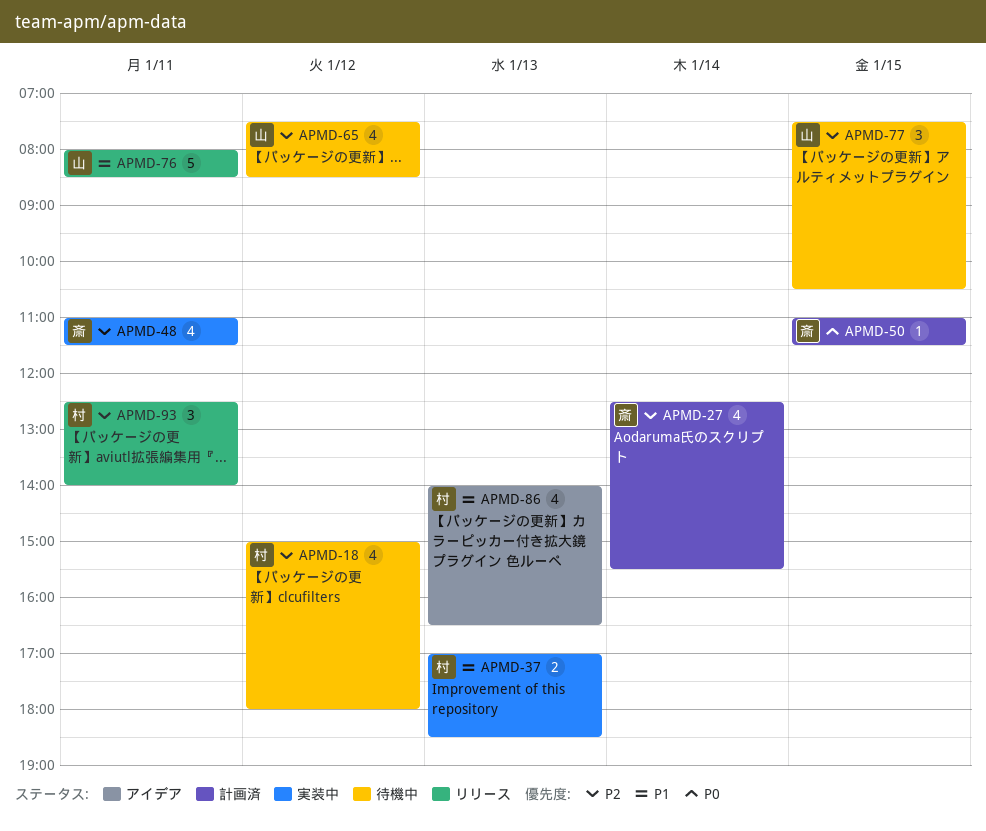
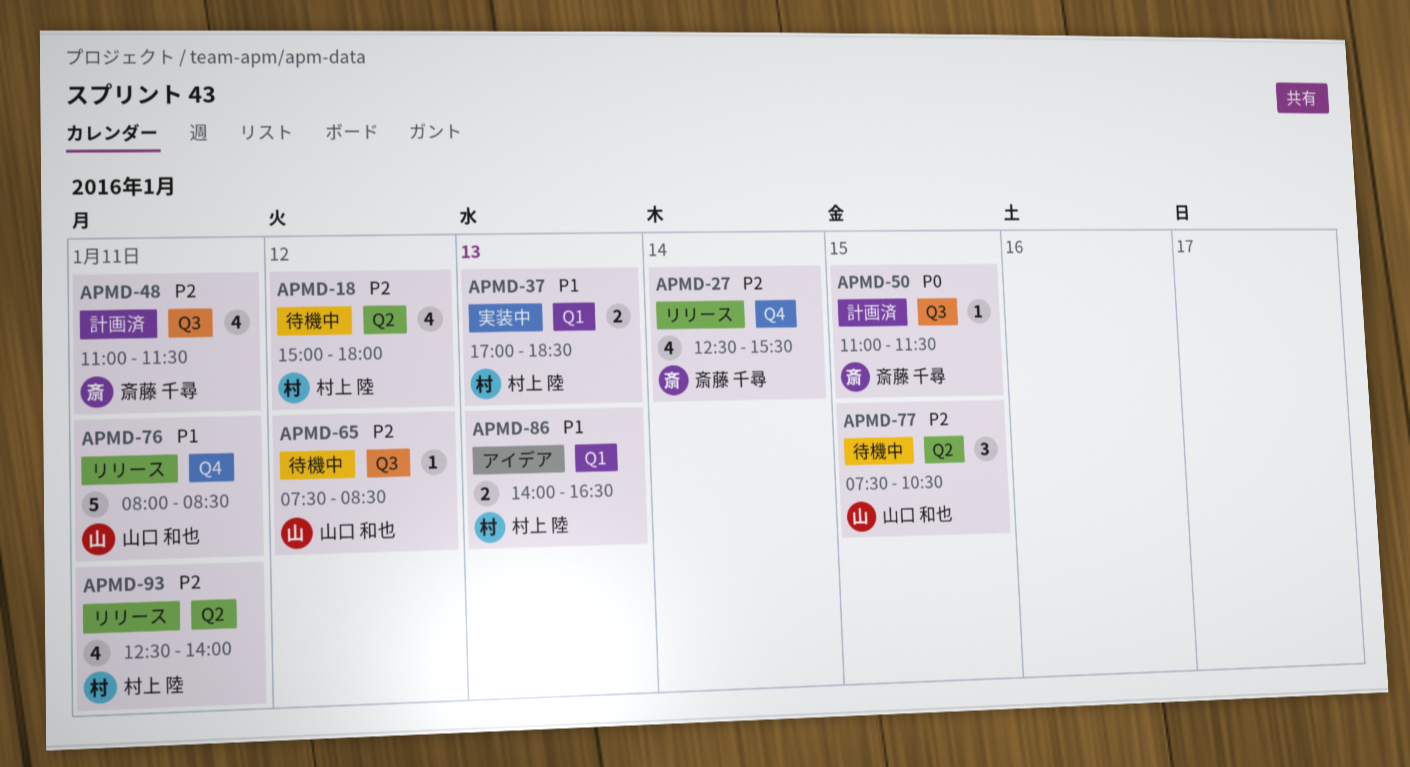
APMD-27, status: 計画済 -> リリース
APMD-48, status: 実装中 -> 計画済
APMD-65, estimate: 4 -> 1
APMD-86, estimate: 4 -> 2
APMD-93, estimate: 3 -> 4

